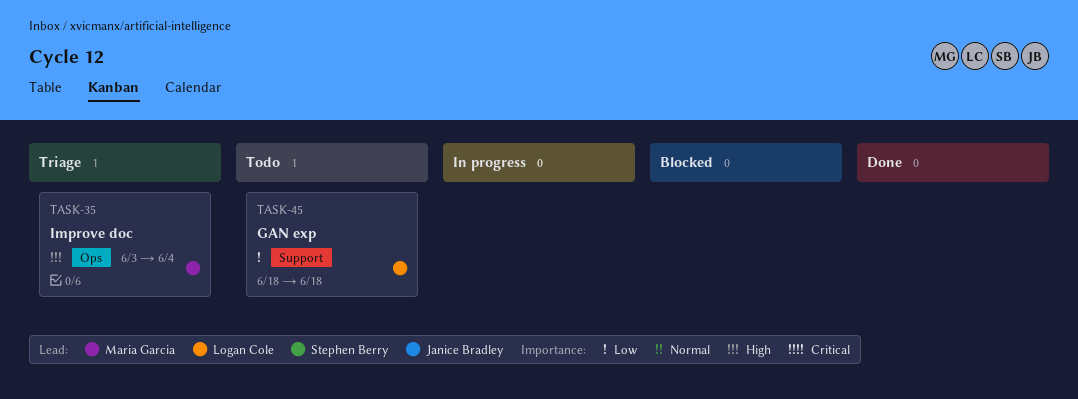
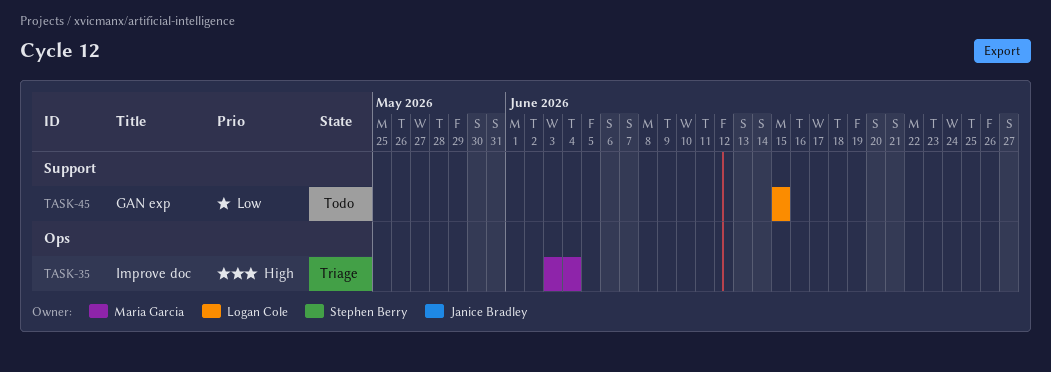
TASK-45, start: Jun 18 -> Jun 15
TASK-45, due: Jun 18 -> Jun 15

